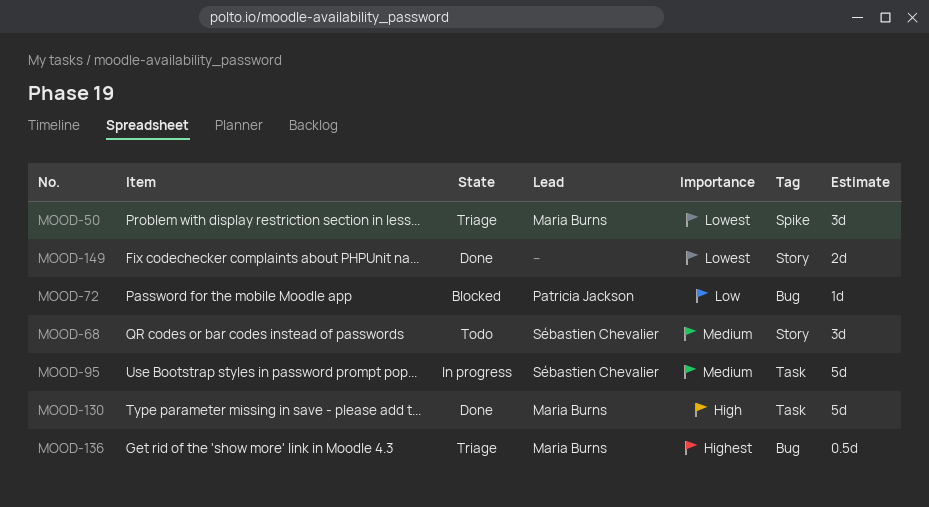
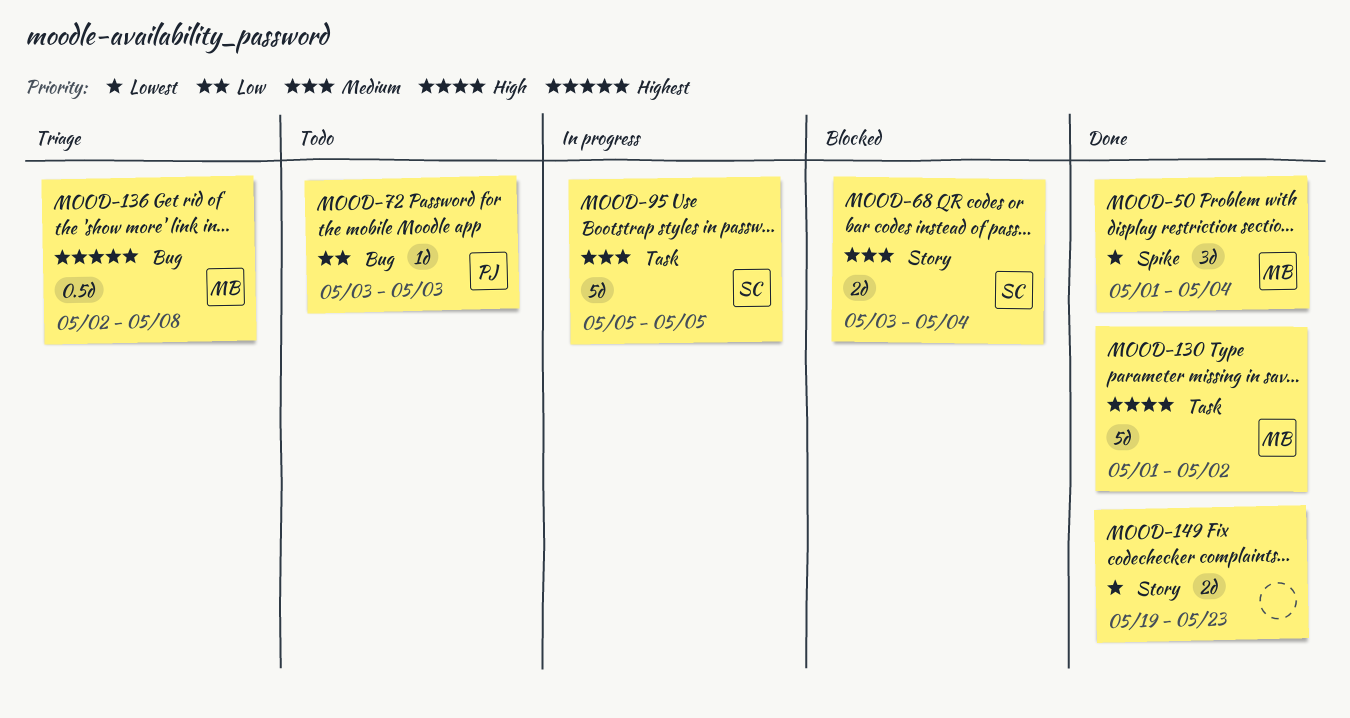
MOOD-50, status: Triage -> Done
MOOD-68, status: Todo -> Blocked
MOOD-68, estimate: 3d -> 2d
MOOD-72, status: Blocked -> Todo

